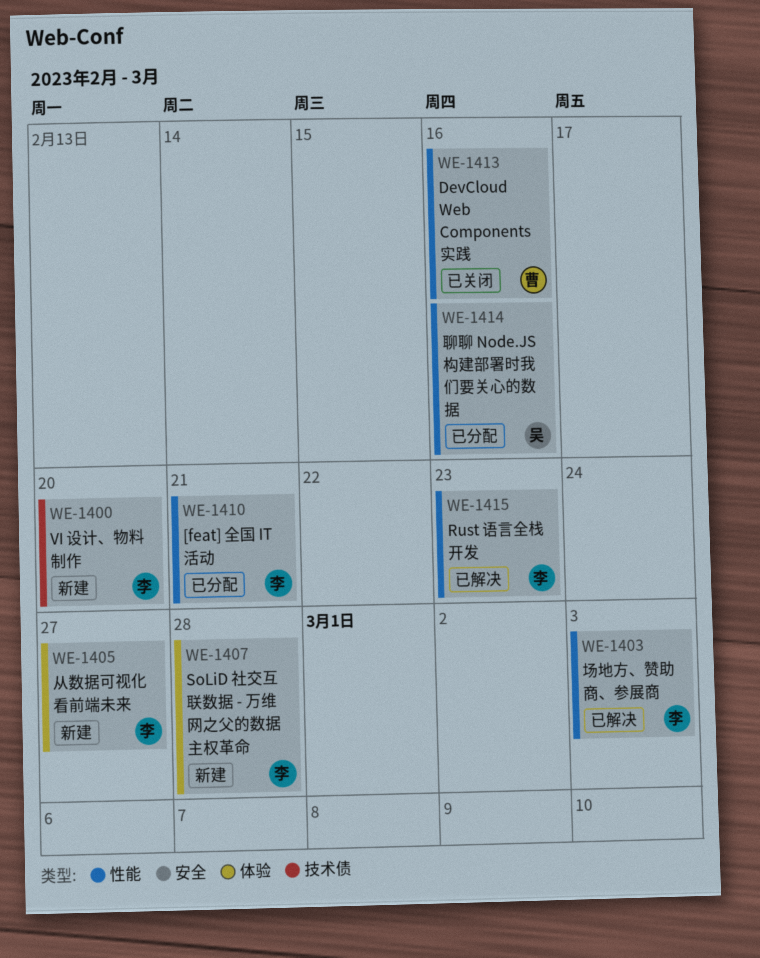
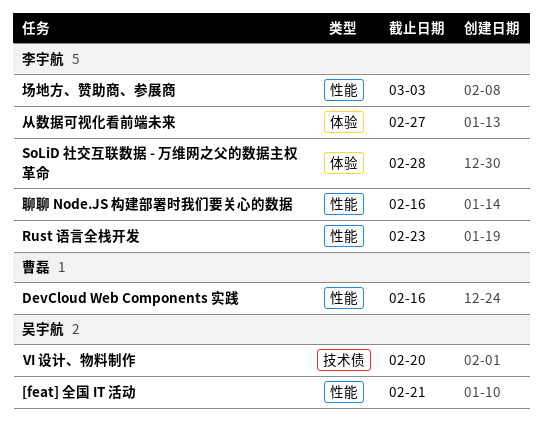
[feat] 全国 IT 活动, owner: 李宇航 -> 吴宇航
VI 设计、物料制作, owner: 李宇航 -> 吴宇航
聊聊 Node.JS 构建部署时我们要关心的数据, owner: 吴宇航 -> 李宇航

